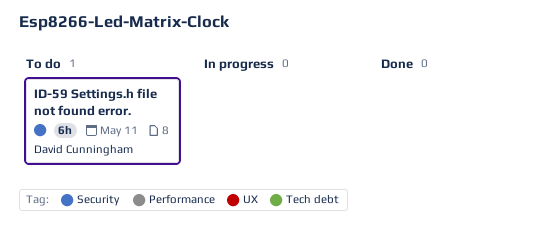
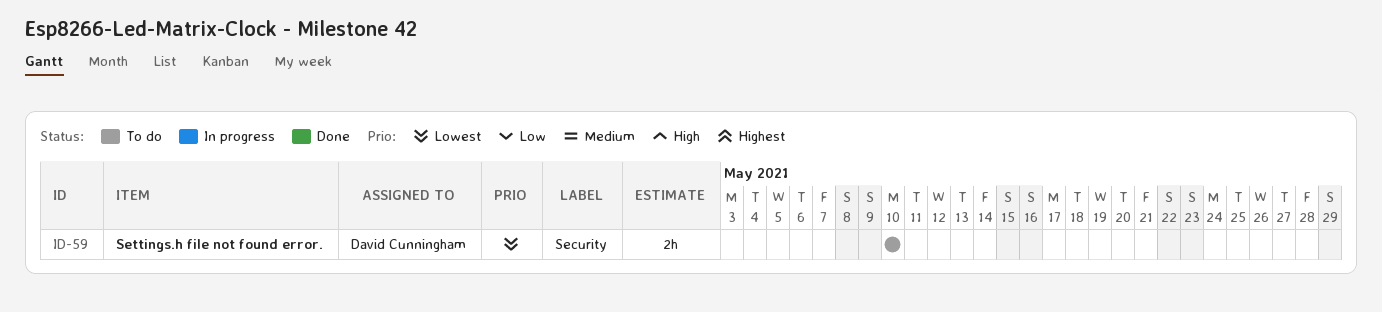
ID-59, estimate: 6h -> 2h
ID-59, due: May 11 -> May 10

